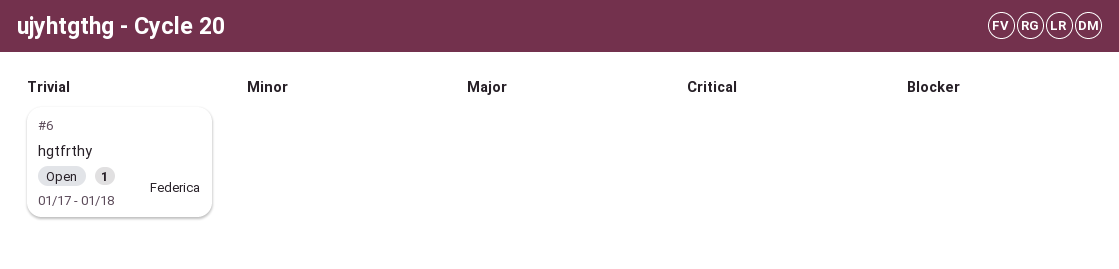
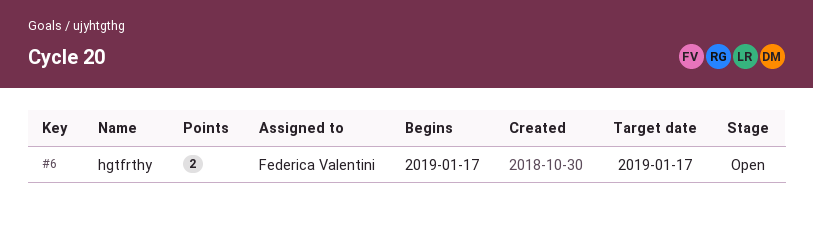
#6, estimate: 1 -> 2
#6, due: Jan 18 -> Jan 17

